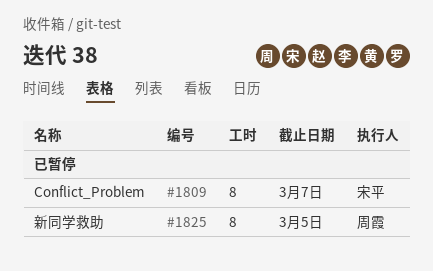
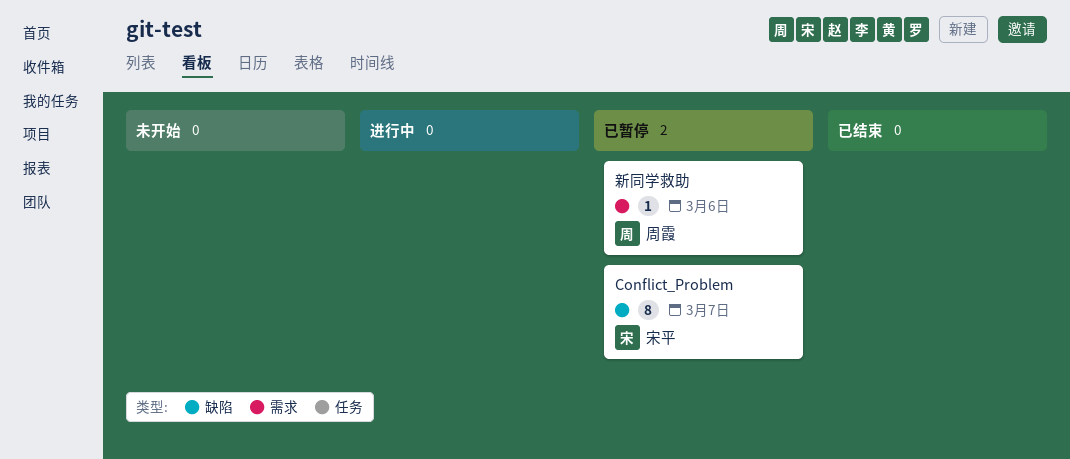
新同学救助, estimate: 8 -> 1
新同学救助, due: Mar 5 -> Mar 6

